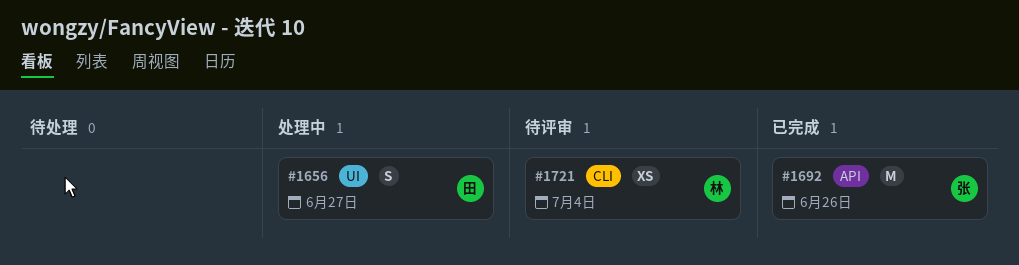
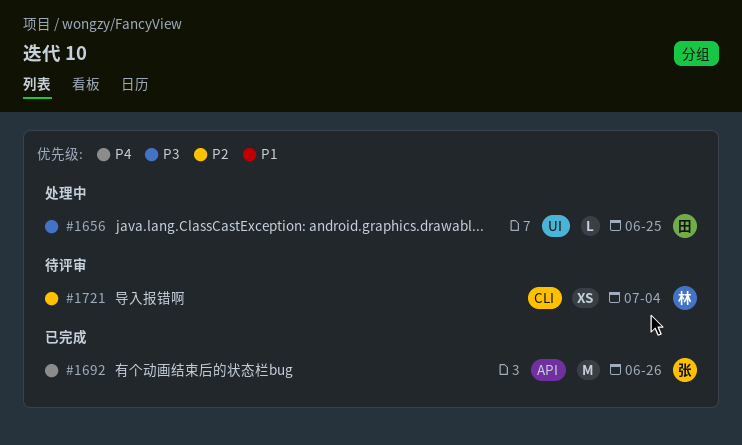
#1656, estimate: S -> L
#1656, due: Jun 27 -> Jun 25

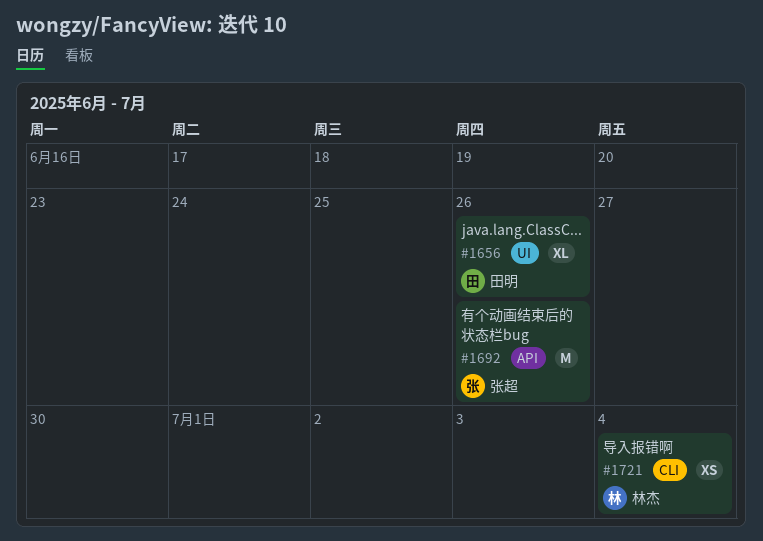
#1656, estimate: L -> XL
#1656, due: Jun 25 -> Jun 26

